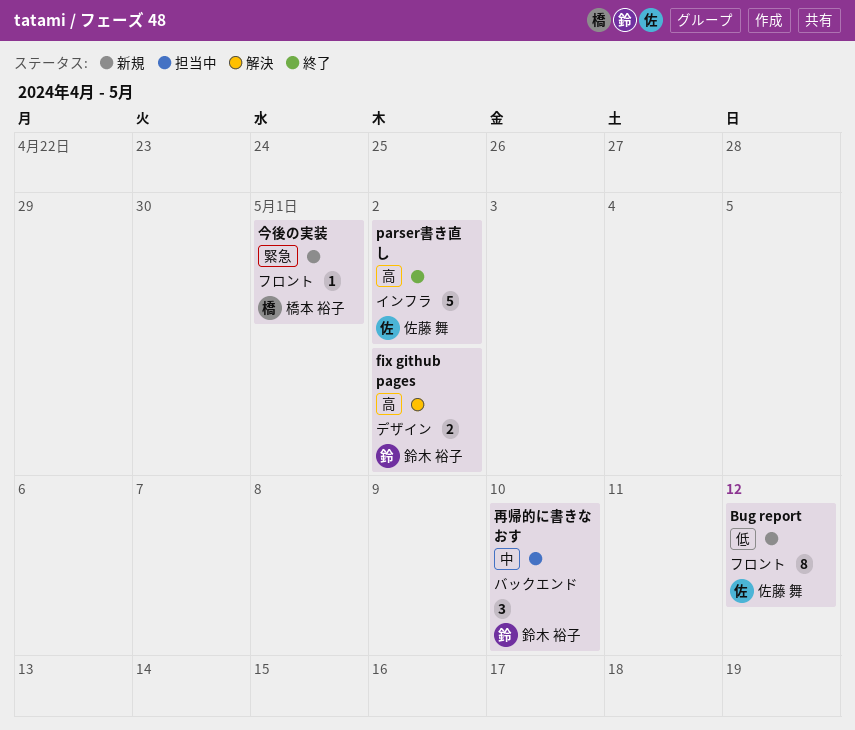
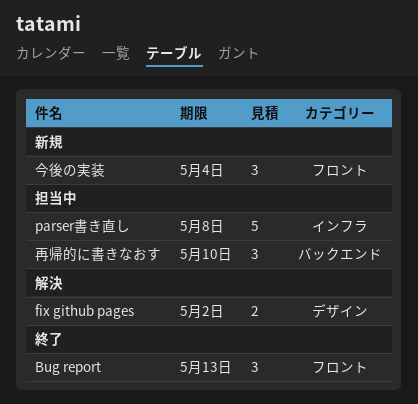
Bug report, status: 新規 -> 終了
Bug report, estimate: 8 -> 3
Bug report, due: May 12 -> May 13
parser書き直し, status: 終了 -> 担当中
parser書き直し, due: May 2 -> May 8
今後の実装, estimate: 1 -> 3
今後の実装, due: May 1 -> May 4

